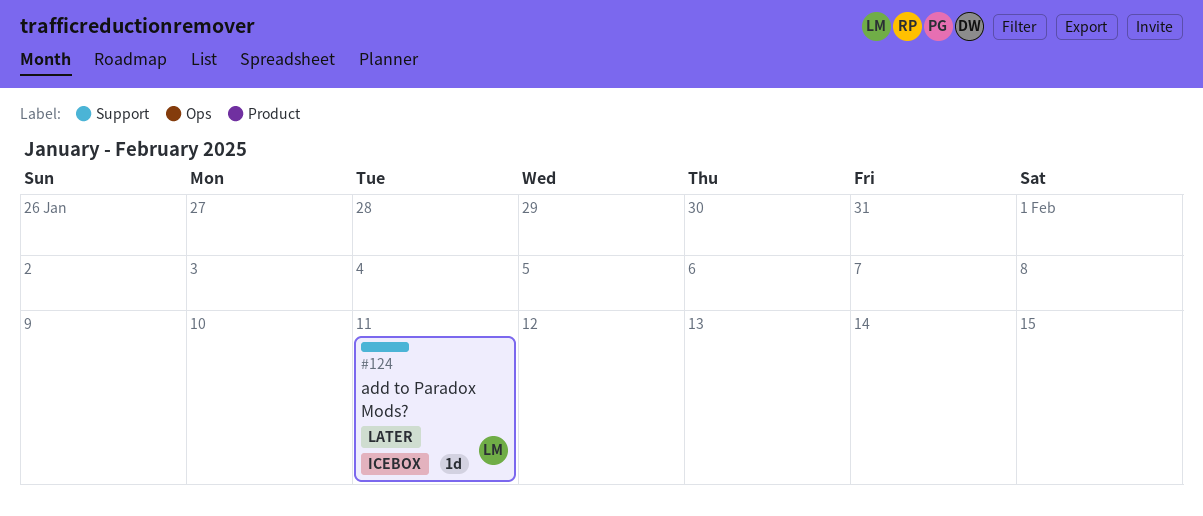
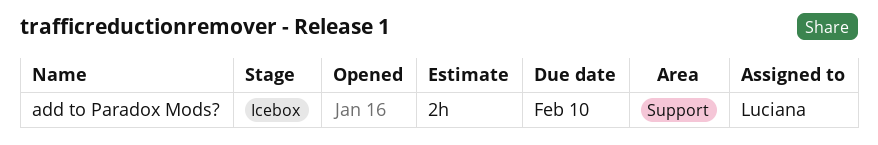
add to Paradox Mods?, estimate: 1d -> 2h
add to Paradox Mods?, due: Feb 11 -> Feb 10

